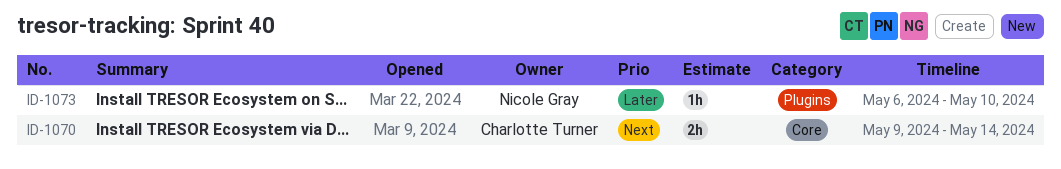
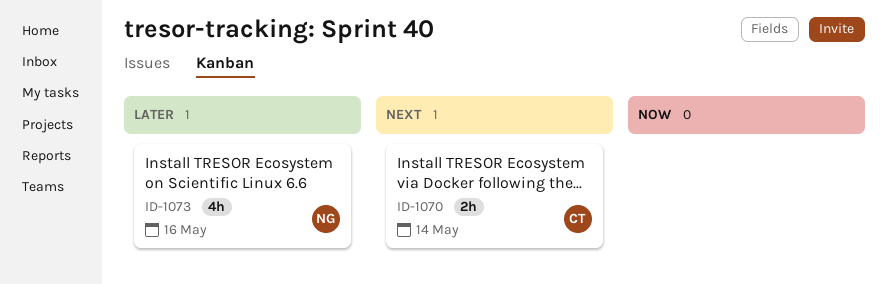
ID-1073, estimate: 1h -> 4h
ID-1073, due: May 10 -> May 16

